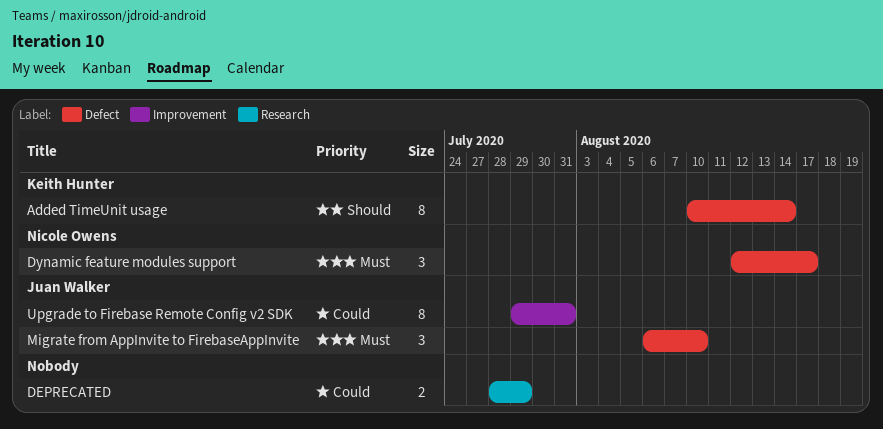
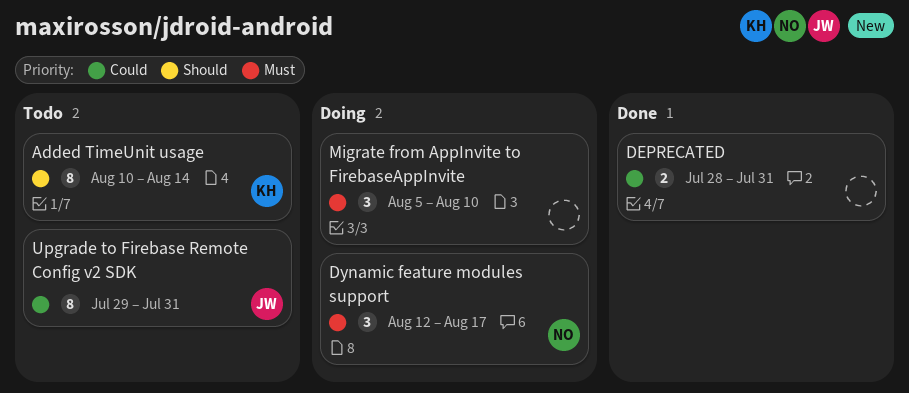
DEPRECATED, due: Jul 29 -> Jul 31
Migrate from AppInvite to FirebaseAppInvite, owner: Juan Walker -> none
Migrate from AppInvite to FirebaseAppInvite, start: Aug 6 -> Aug 5

